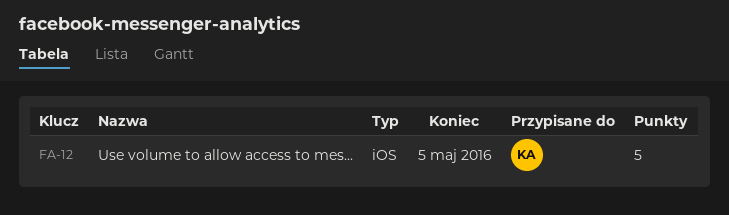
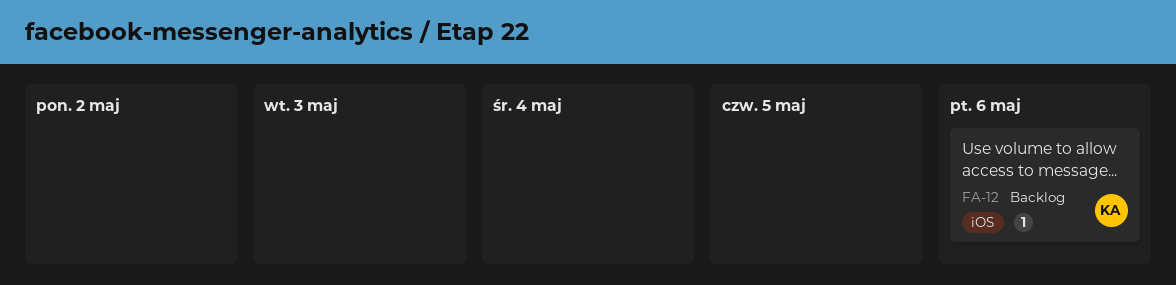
FA-12, estimate: 5 -> 1
FA-12, due: May 5 -> May 6

